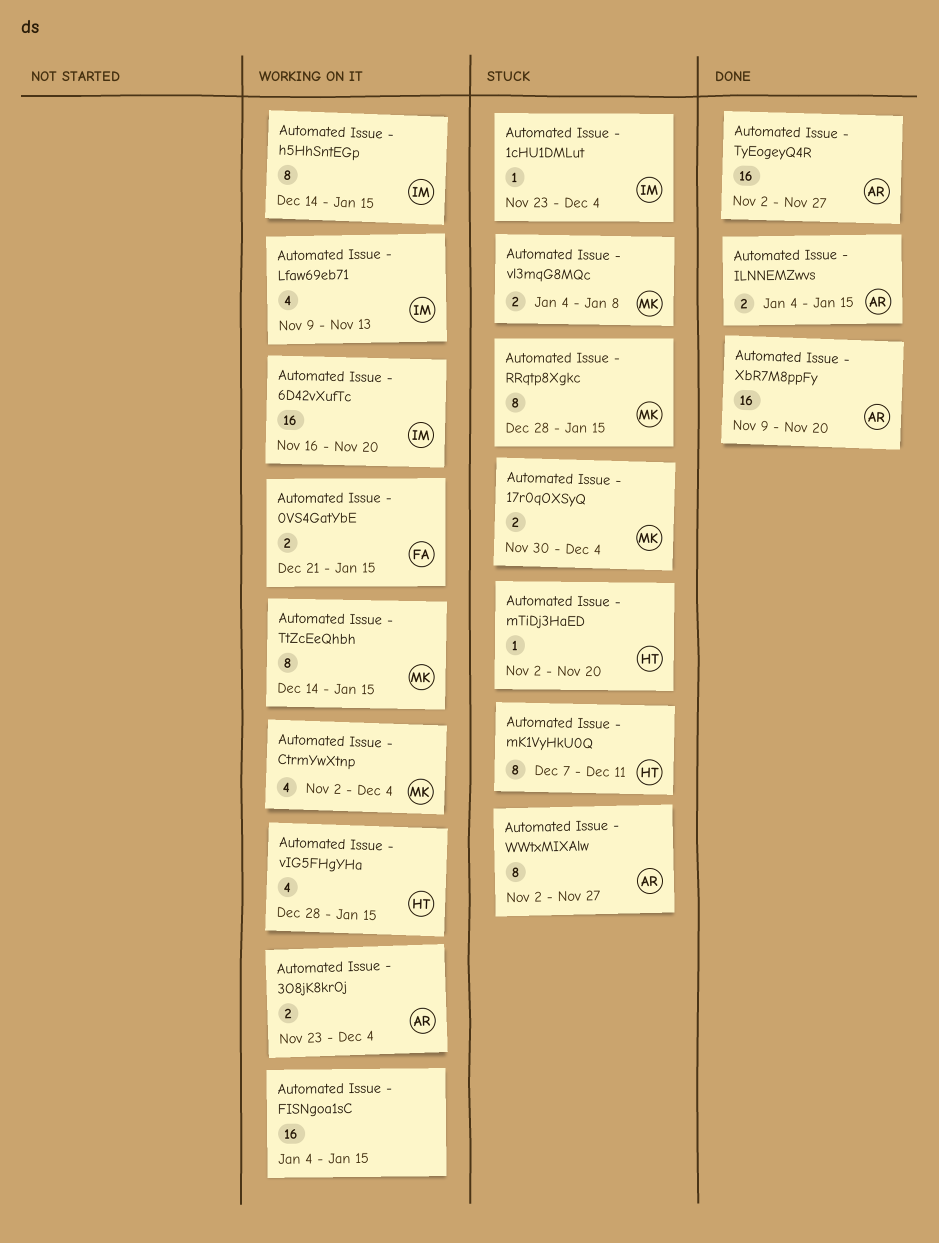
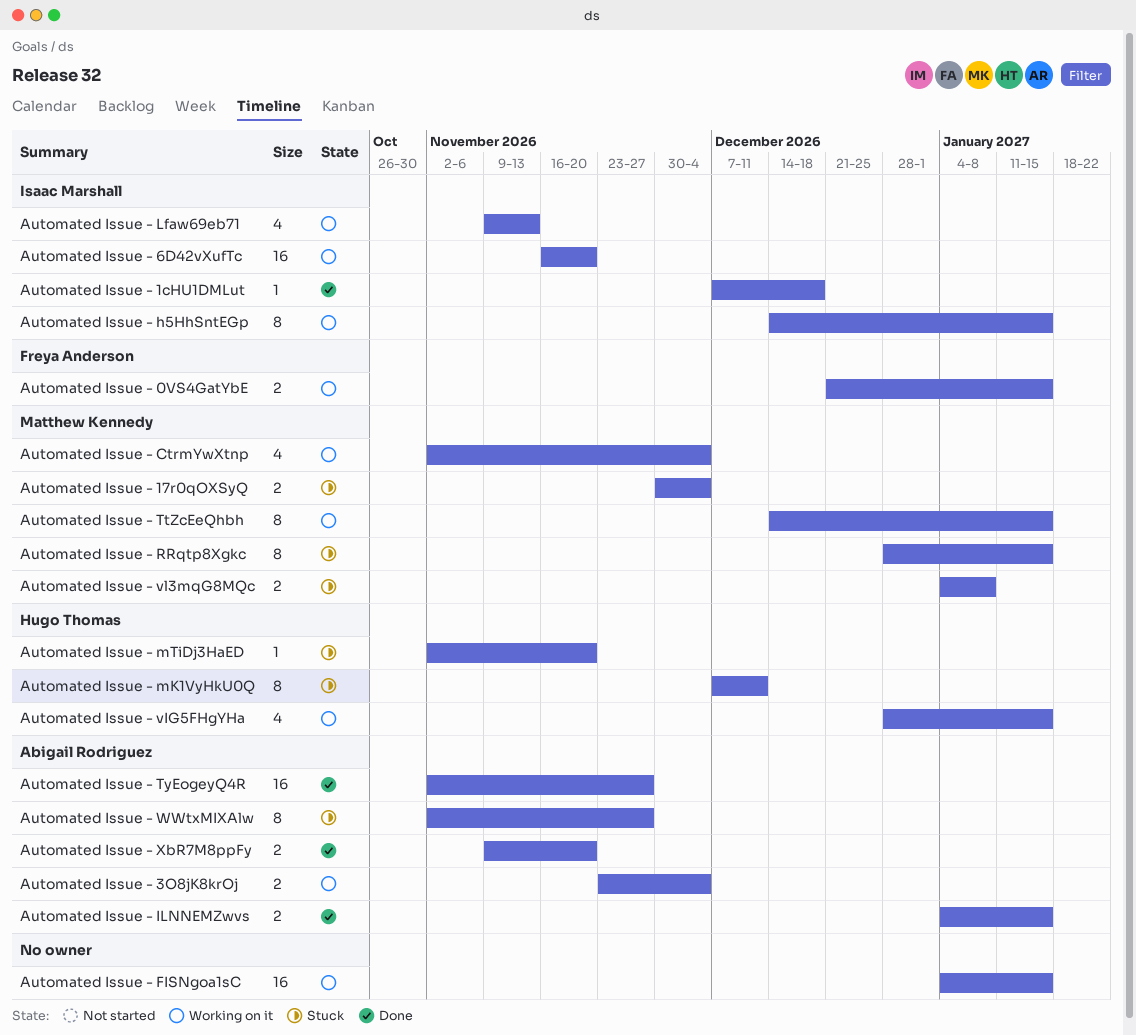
Automated Issue - 1cHU1DMLut, status: Stuck -> Done
Automated Issue - 1cHU1DMLut, start: Nov 23 -> Dec 7
Automated Issue - 1cHU1DMLut, due: Dec 4 -> Dec 18
Automated Issue - XbR7M8ppFy, estimate: 16 -> 2

